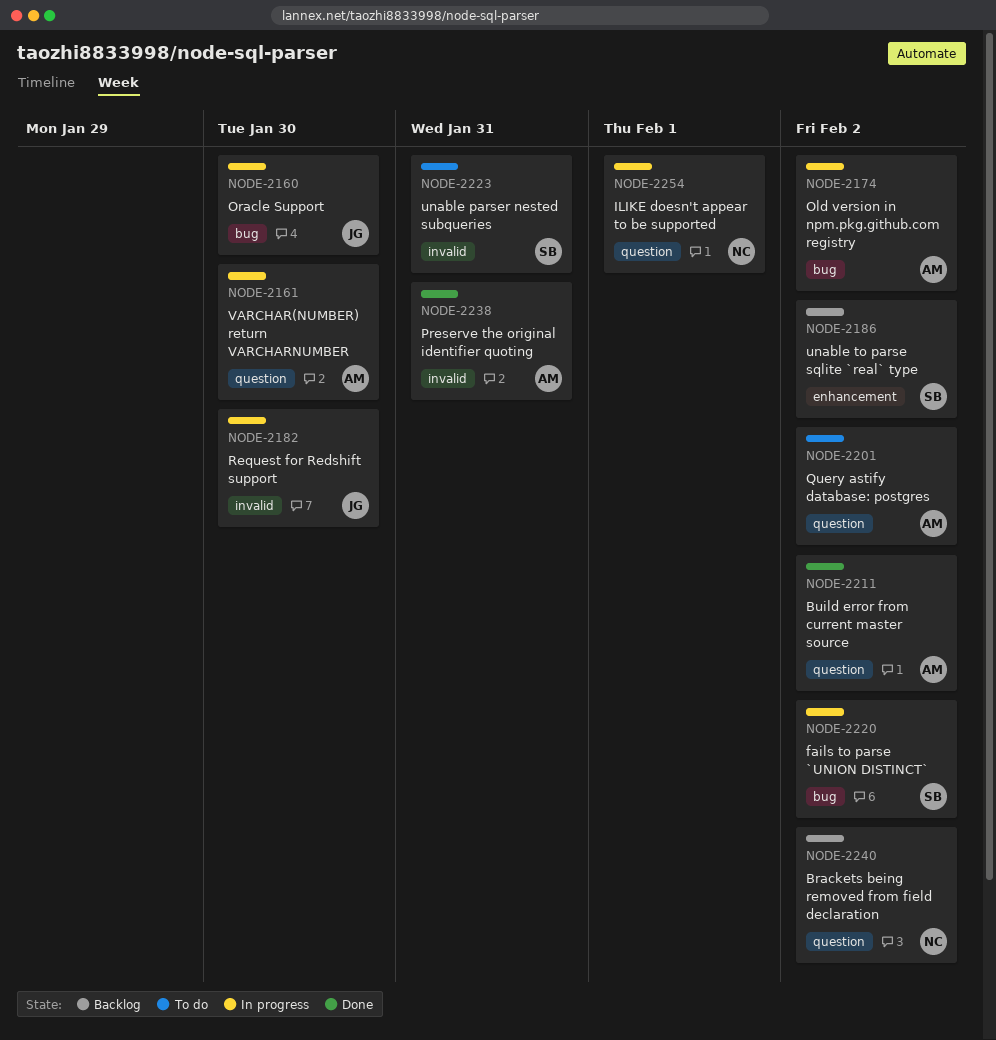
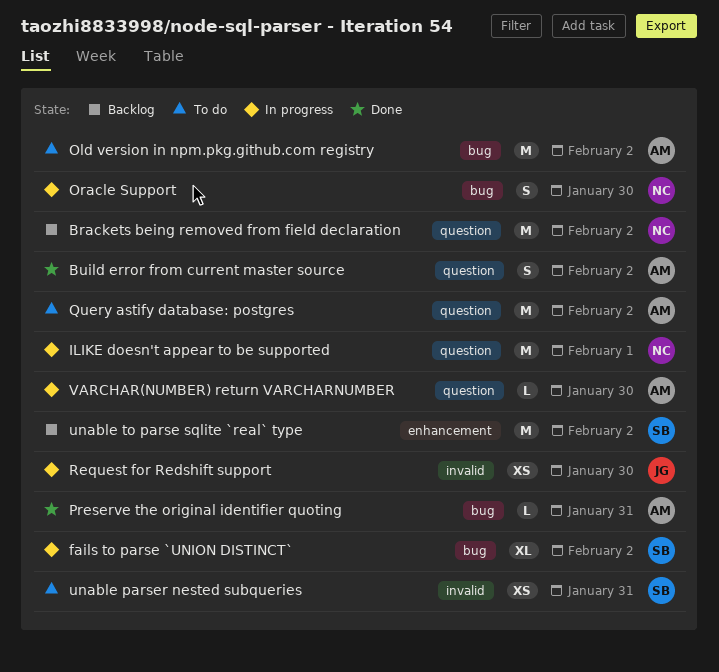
Old version in npm.pkg.github.com registry, status: In progress -> To do
Oracle Support, owner: JG -> NC
Preserve the original identifier quoting, label: invalid -> bug

